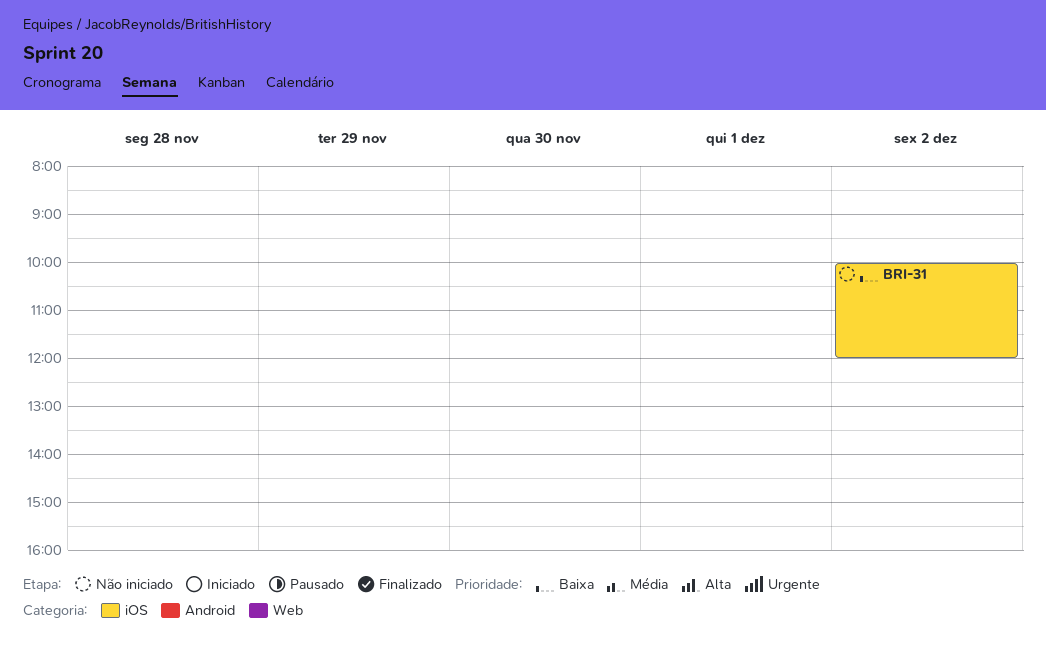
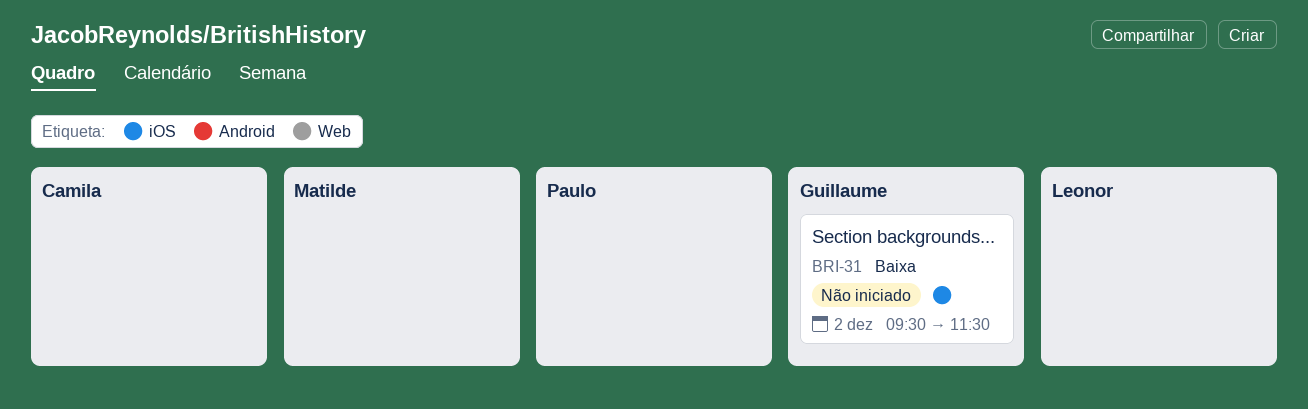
BRI-31, begins: 10:00 -> 09:30
BRI-31, ends: 12:00 -> 11:30

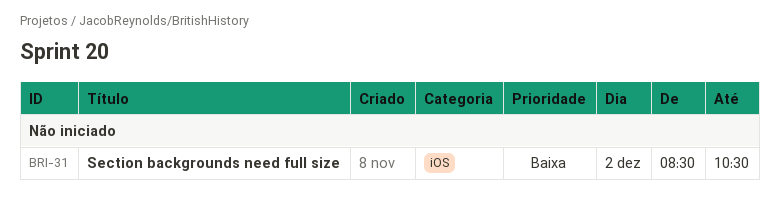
BRI-31, begins: 09:30 -> 08:30
BRI-31, ends: 11:30 -> 10:30

